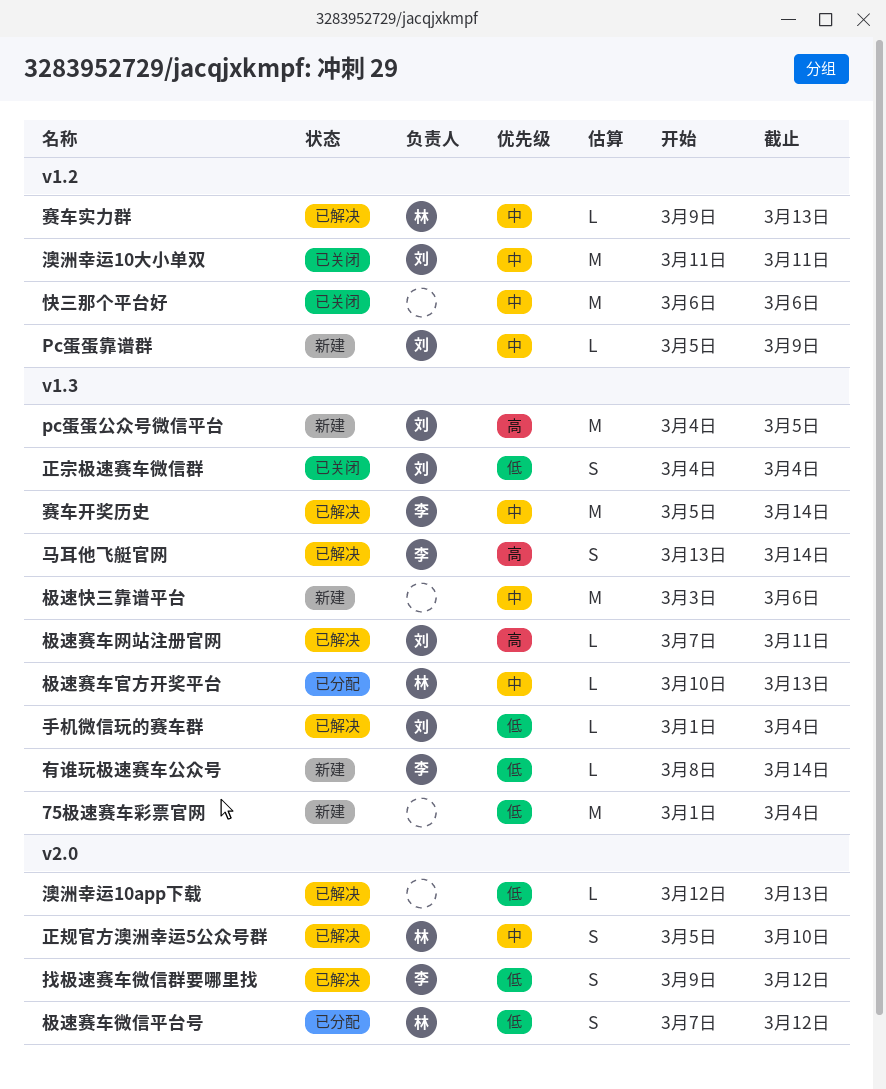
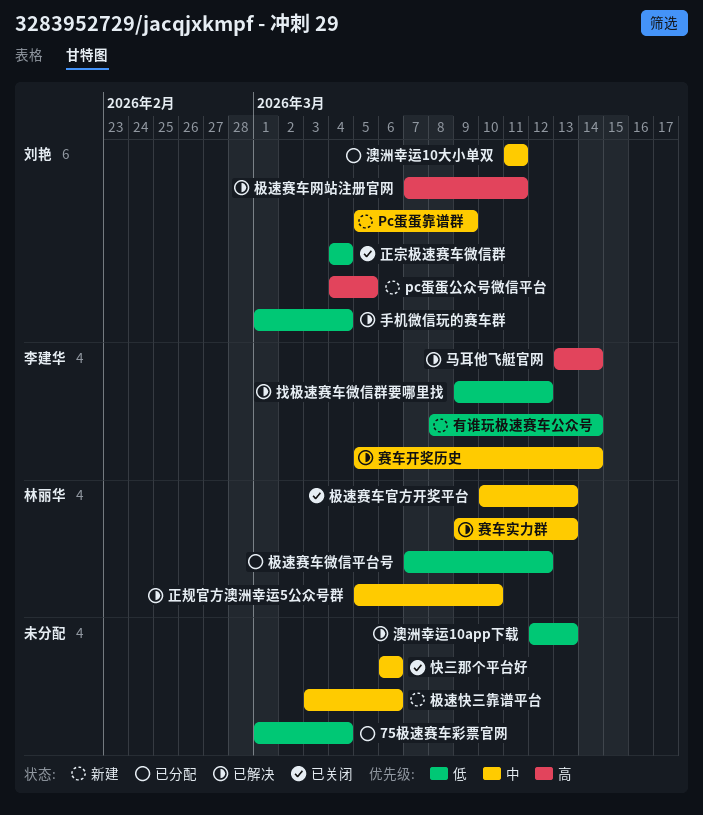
75极速赛车彩票官网, status: 新建 -> 已分配
极速赛车官方开奖平台, status: 已分配 -> 已关闭
澳洲幸运10大小单双, status: 已关闭 -> 已分配

